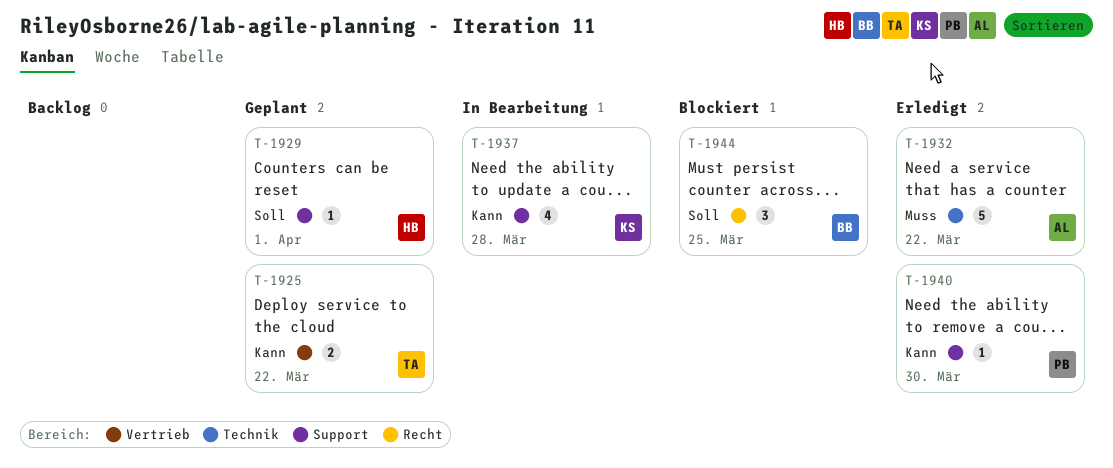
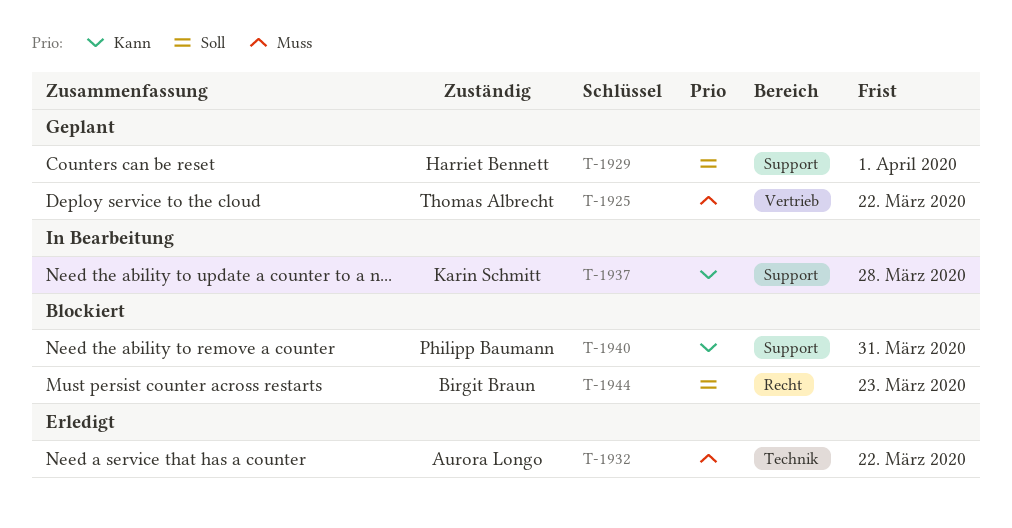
T-1925, priority: Kann -> Muss
T-1940, status: Erledigt -> Blockiert
T-1940, due: Mar 30 -> Mar 31
T-1944, due: Mar 25 -> Mar 23

